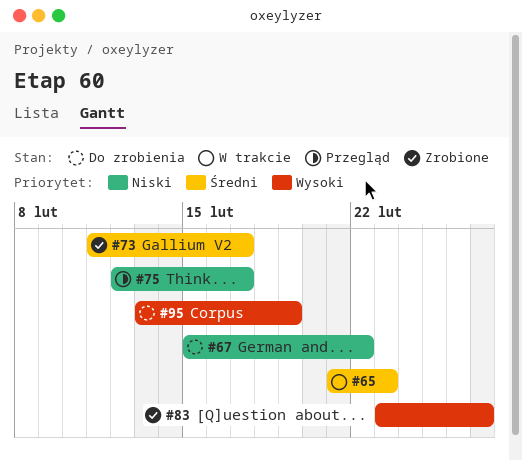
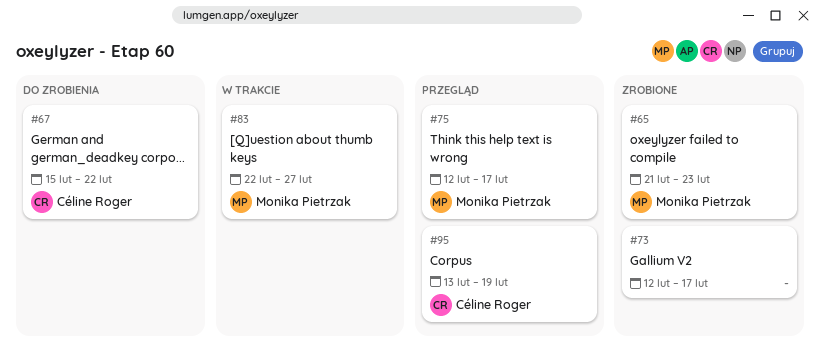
#65, status: W trakcie -> Zrobione
#73, start: Feb 11 -> Feb 12
#83, status: Zrobione -> W trakcie
#83, start: Feb 23 -> Feb 22
#95, status: Do zrobienia -> Przegląd

